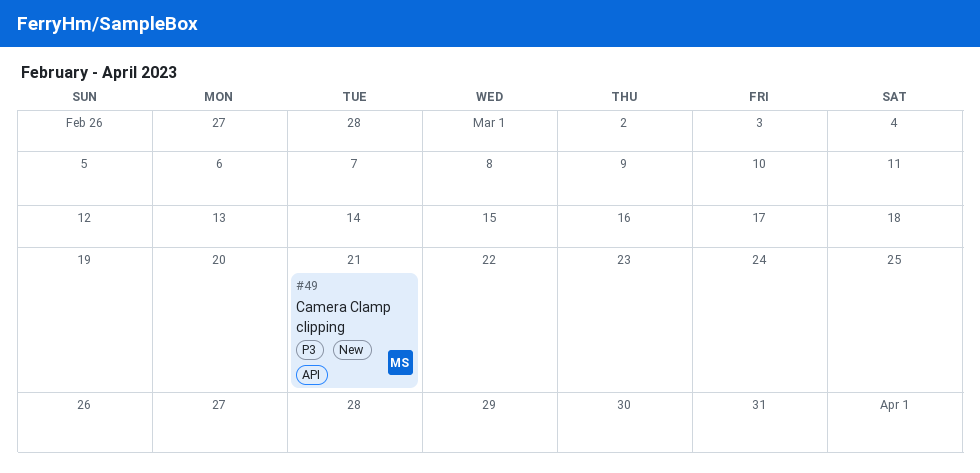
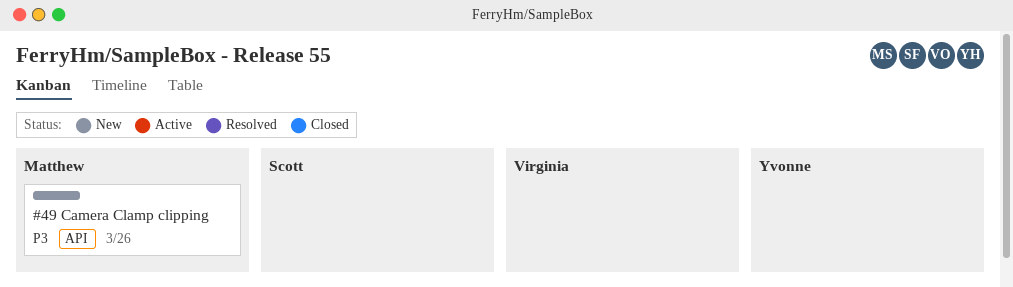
#49, due: Mar 21 -> Mar 26

